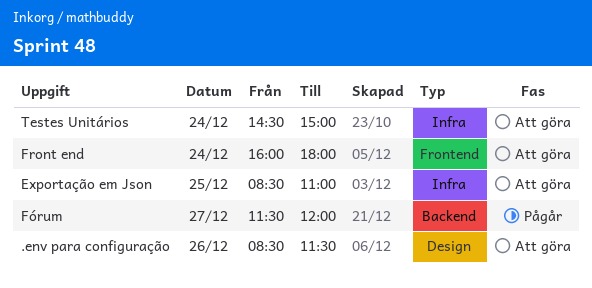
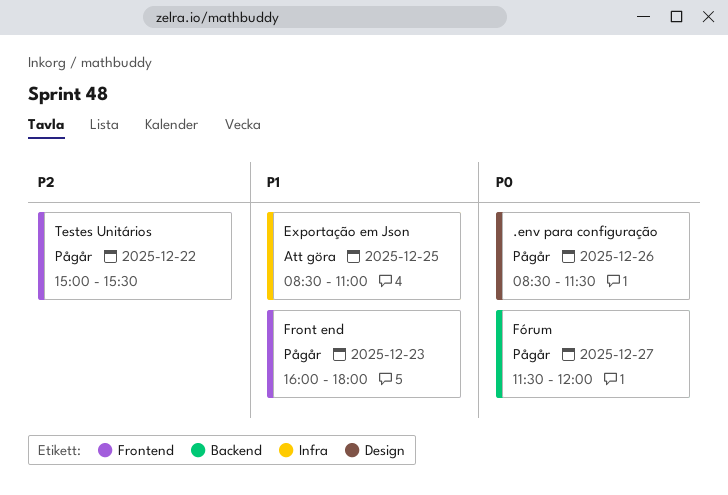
.env para configuração, status: Att göra -> Pågår
Front end, status: Att göra -> Pågår
Front end, day: Dec 24 -> Dec 23
Testes Unitários, status: Att göra -> Pågår
Testes Unitários, label: Infra -> Frontend
Testes Unitários, day: Dec 24 -> Dec 22
Testes Unitários, begins: 14:30 -> 15:00
Testes Unitários, ends: 15:00 -> 15:30

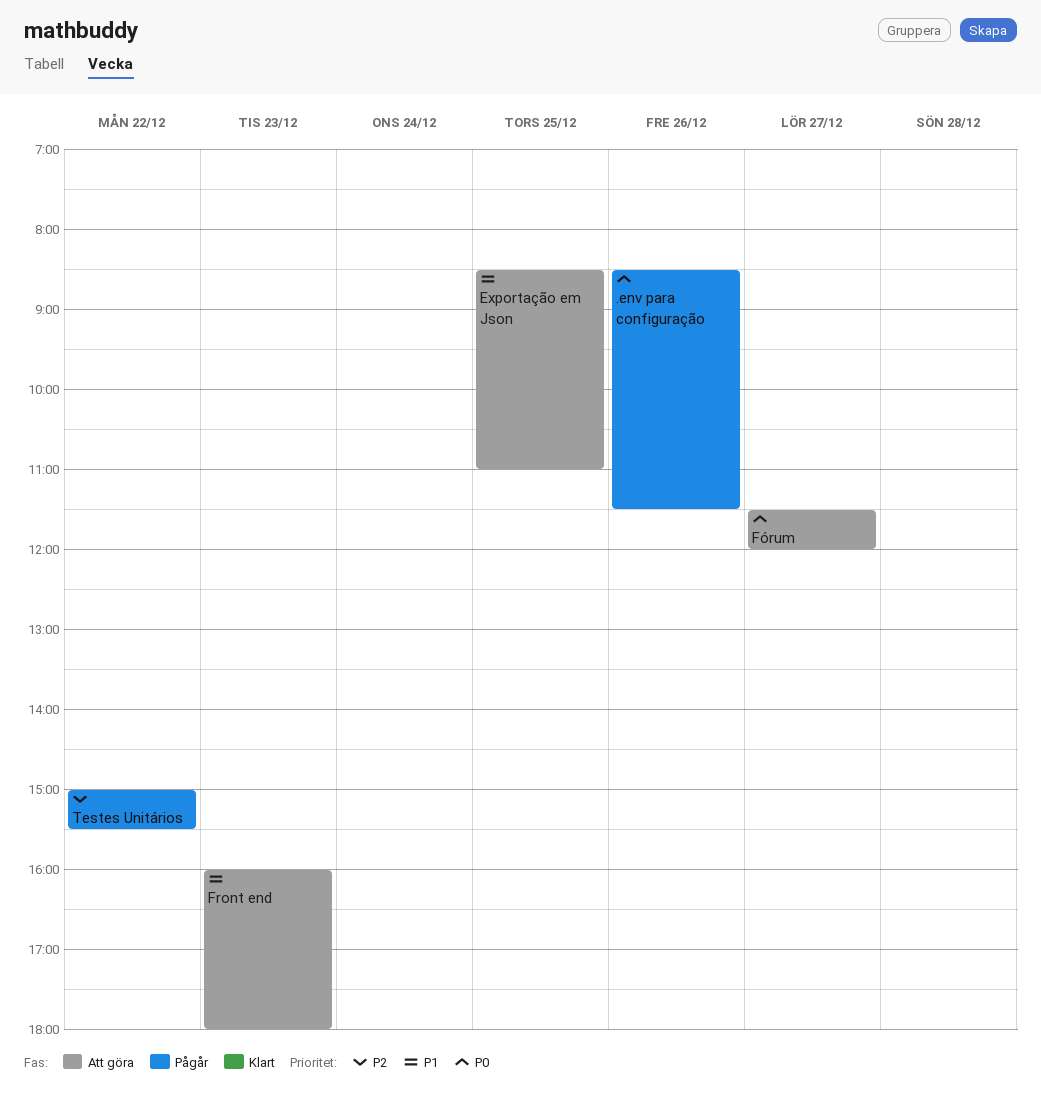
Front end, status: Pågår -> Att göra
Fórum, status: Pågår -> Att göra

